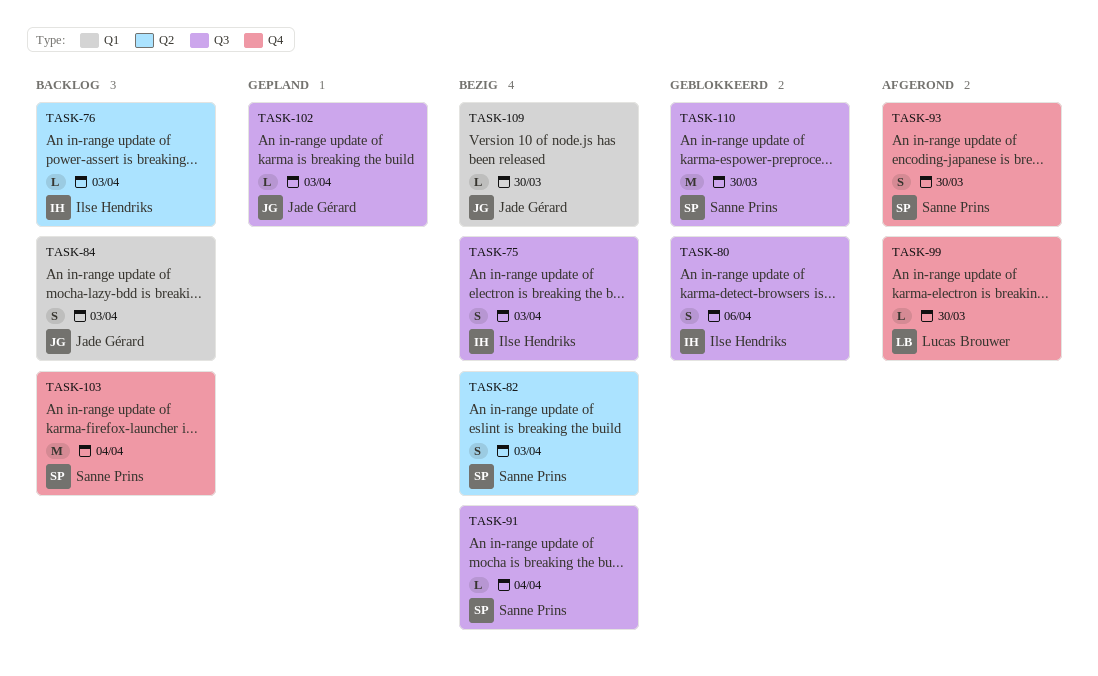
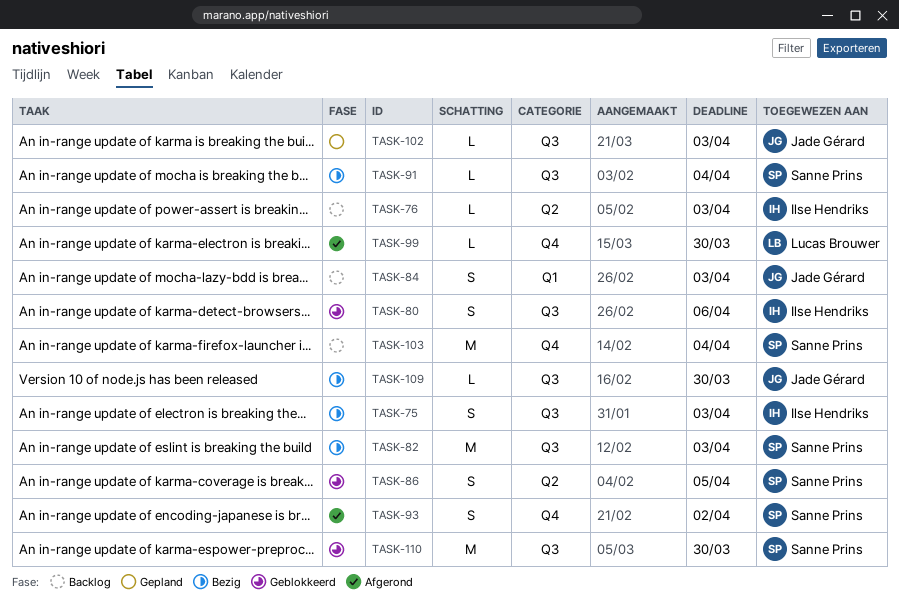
TASK-82, label: Q2 -> Q3
TASK-82, estimate: S -> M
TASK-86: none -> present
TASK-93, due: Mar 30 -> Apr 2
TASK-109, label: Q1 -> Q3

